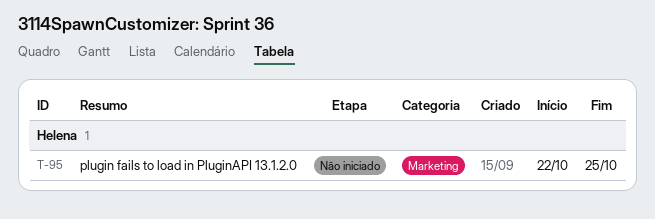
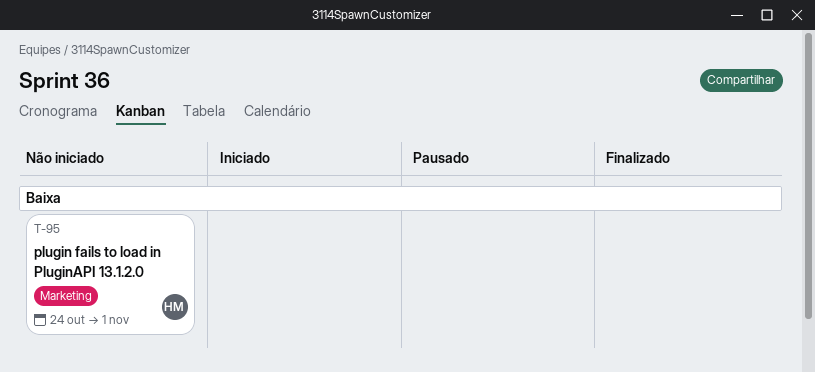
T-95, start: Oct 22 -> Oct 24
T-95, due: Oct 25 -> Nov 1

